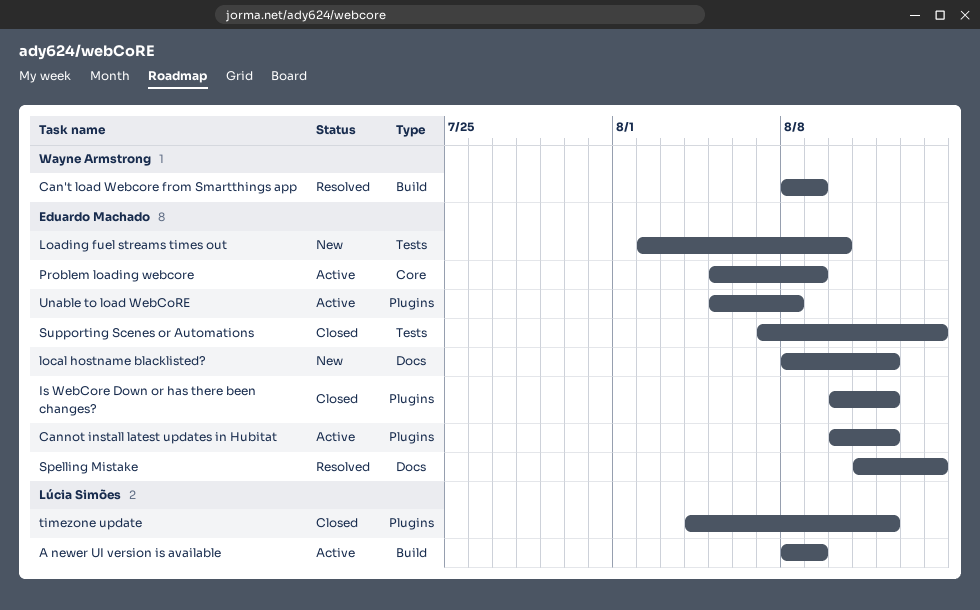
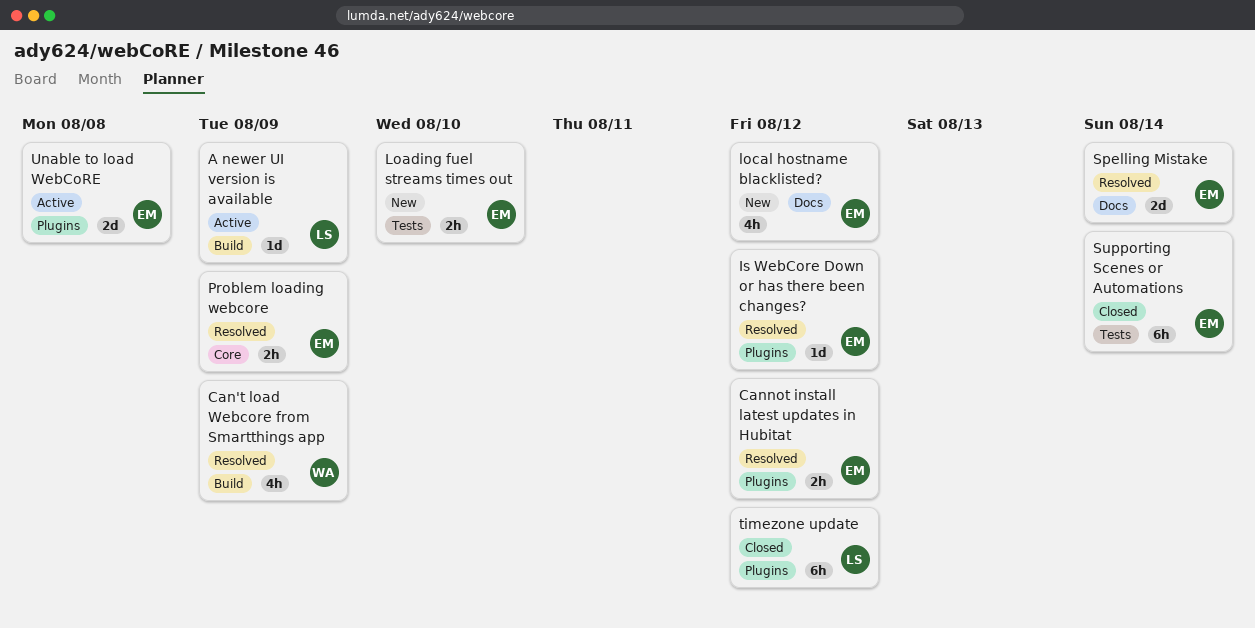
Cannot install latest updates in Hubitat, status: Active -> Resolved
Is WebCore Down or has there been changes?, status: Closed -> Resolved
Problem loading webcore, status: Active -> Resolved

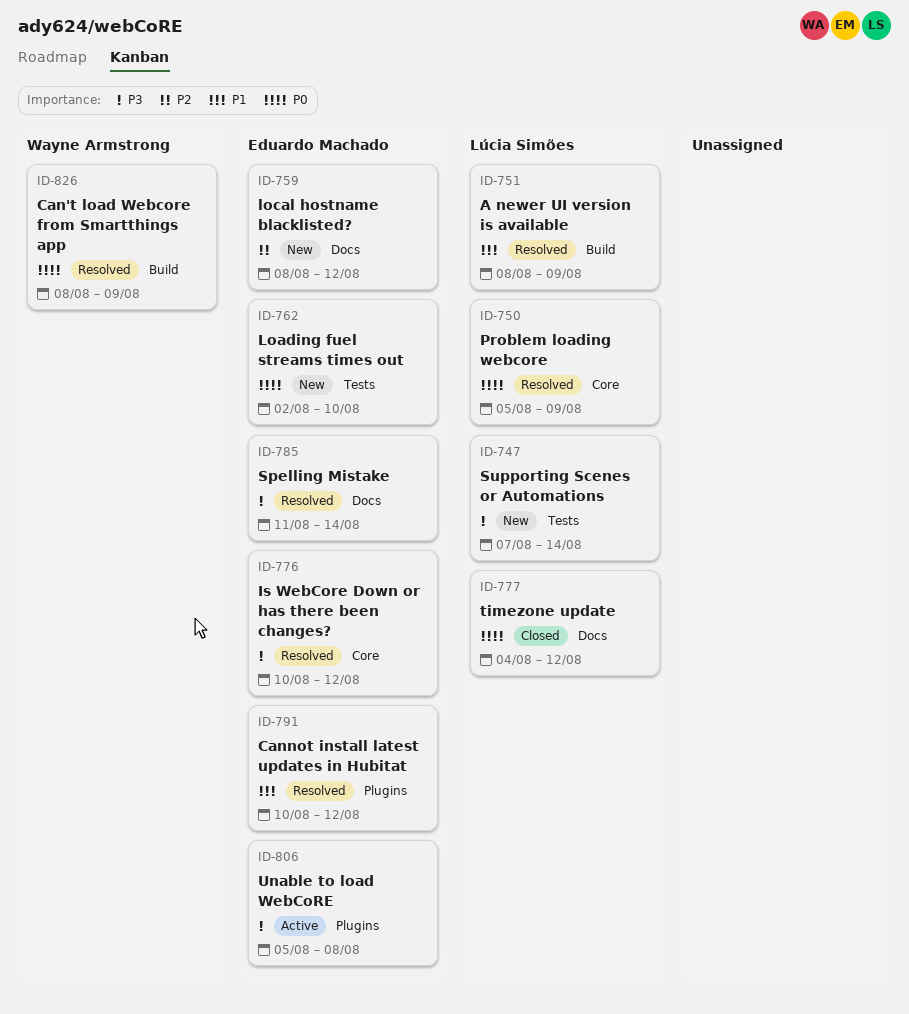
A newer UI version is available, status: Active -> Resolved
Is WebCore Down or has there been changes?, label: Plugins -> Core
Problem loading webcore, owner: Eduardo Machado -> Lúcia Simões
Supporting Scenes or Automations, status: Closed -> New
Supporting Scenes or Automations, owner: Eduardo Machado -> Lúcia Simões
timezone update, label: Plugins -> Docs

